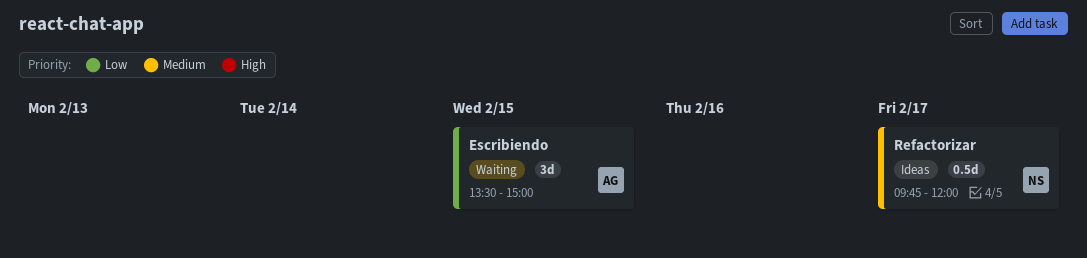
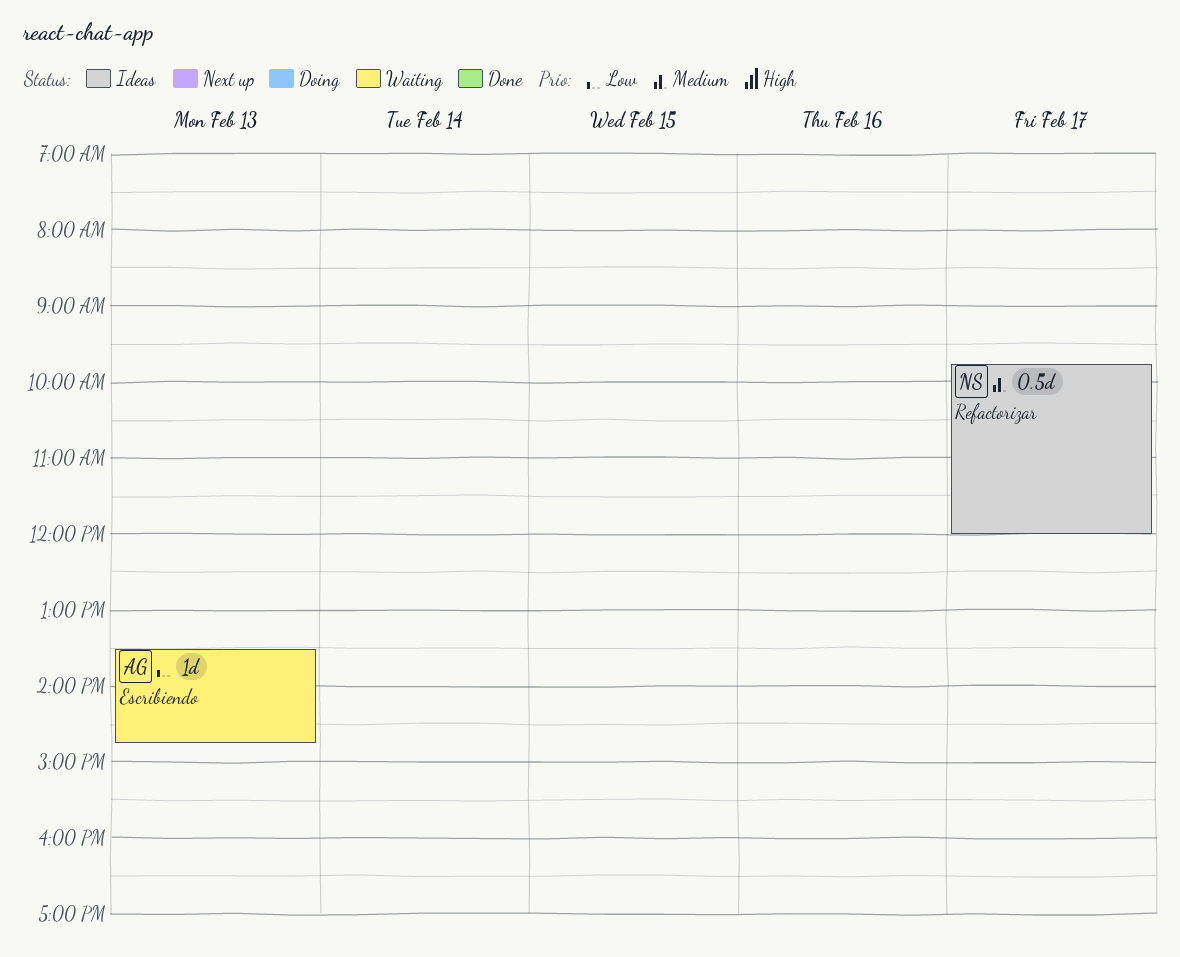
Escribiendo, estimate: 3d -> 1d
Escribiendo, day: Feb 15 -> Feb 13
Escribiendo, ends: 15:00 -> 14:45

